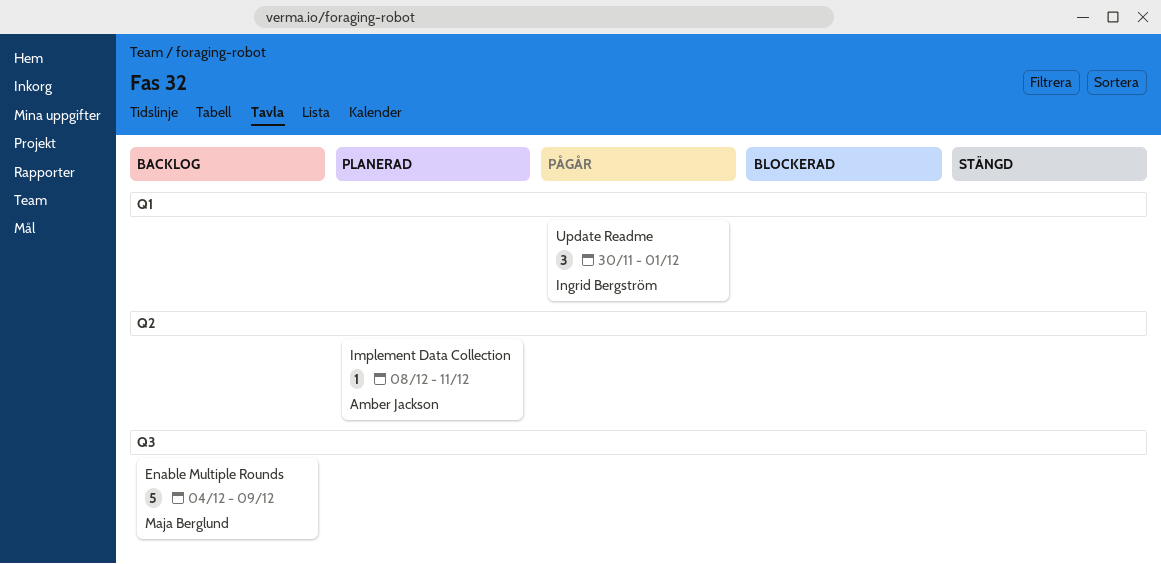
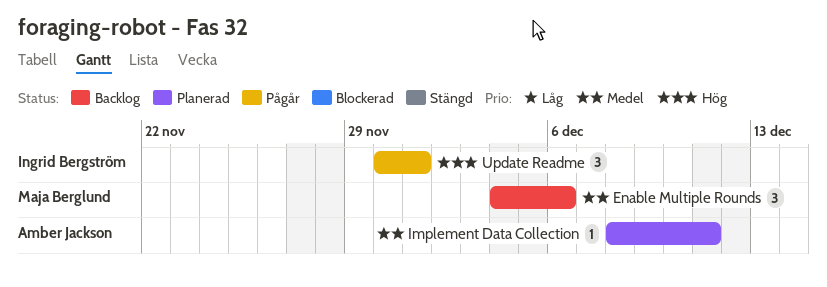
Enable Multiple Rounds, estimate: 5 -> 3
Enable Multiple Rounds, due: Dec 9 -> Dec 6

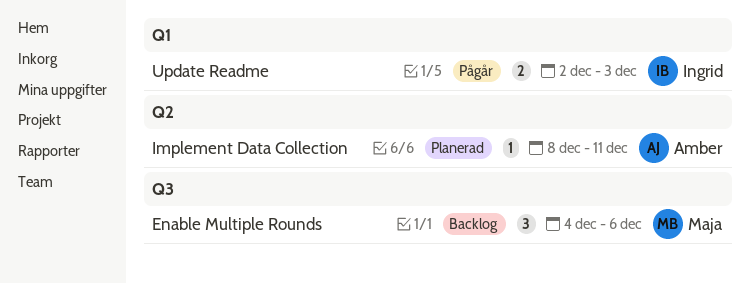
Update Readme, estimate: 3 -> 2
Update Readme, start: Nov 30 -> Dec 2
Update Readme, due: Dec 1 -> Dec 3

